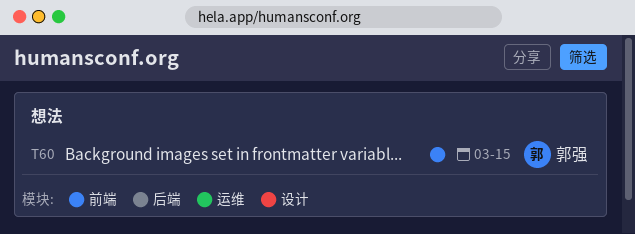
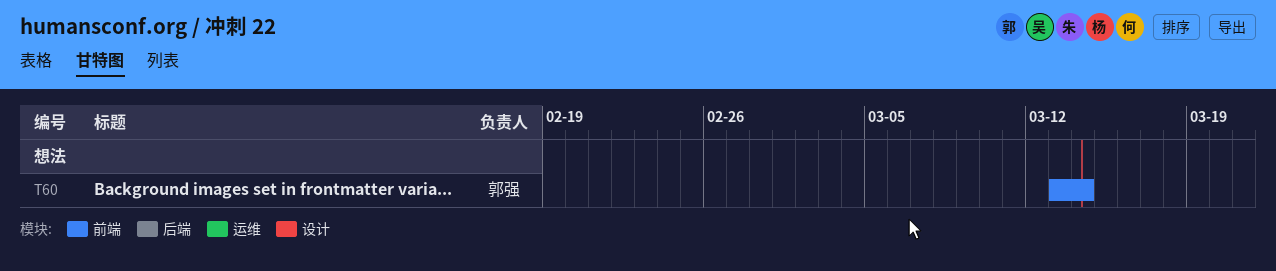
T60, due: Mar 15 -> Mar 14

